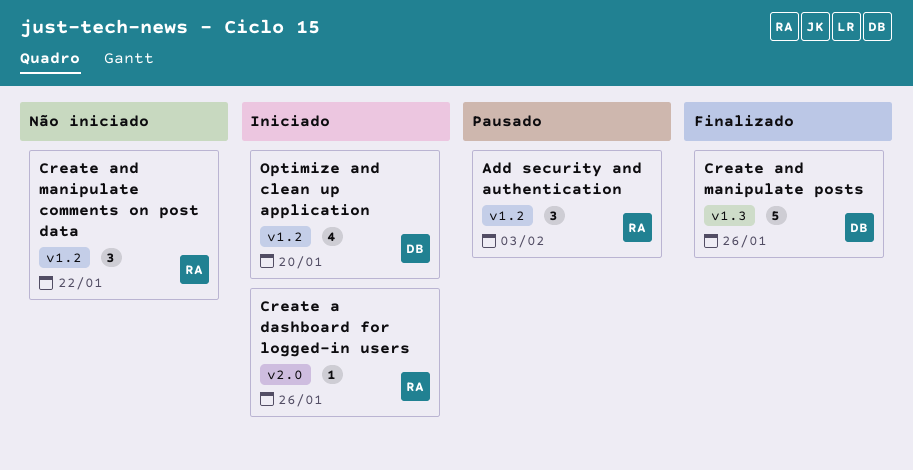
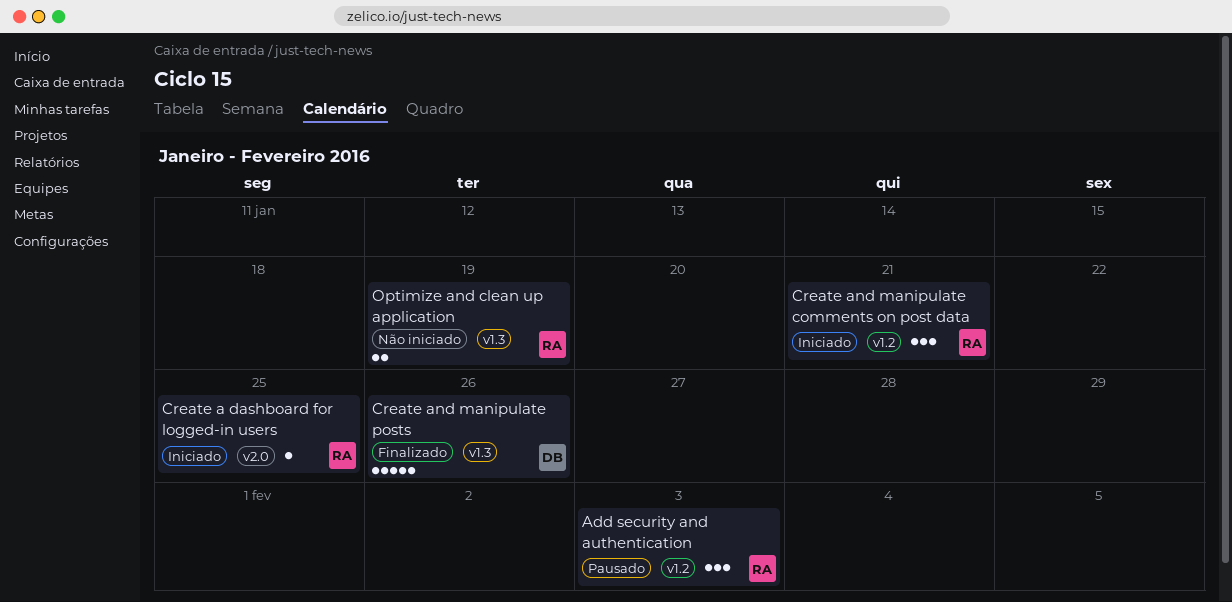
Create a dashboard for logged-in users, due: Jan 26 -> Jan 25
Create and manipulate comments on post data, status: Não iniciado -> Iniciado
Create and manipulate comments on post data, due: Jan 22 -> Jan 21
Optimize and clean up application, status: Iniciado -> Não iniciado
Optimize and clean up application, owner: DB -> RA
Optimize and clean up application, label: v1.2 -> v1.3
Optimize and clean up application, estimate: 4 -> 2
Optimize and clean up application, due: Jan 20 -> Jan 19

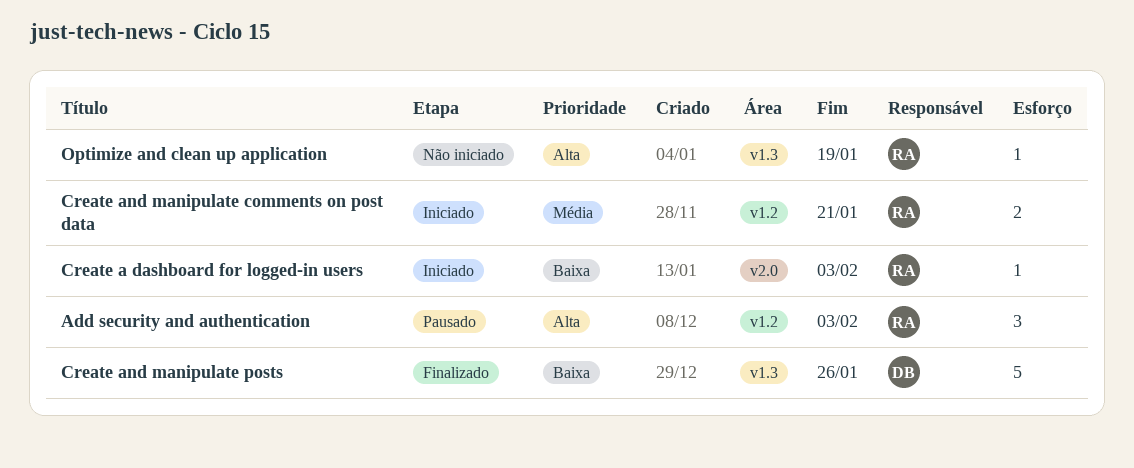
Create a dashboard for logged-in users, due: Jan 25 -> Feb 3
Create and manipulate comments on post data, estimate: 3 -> 2
Optimize and clean up application, estimate: 2 -> 1

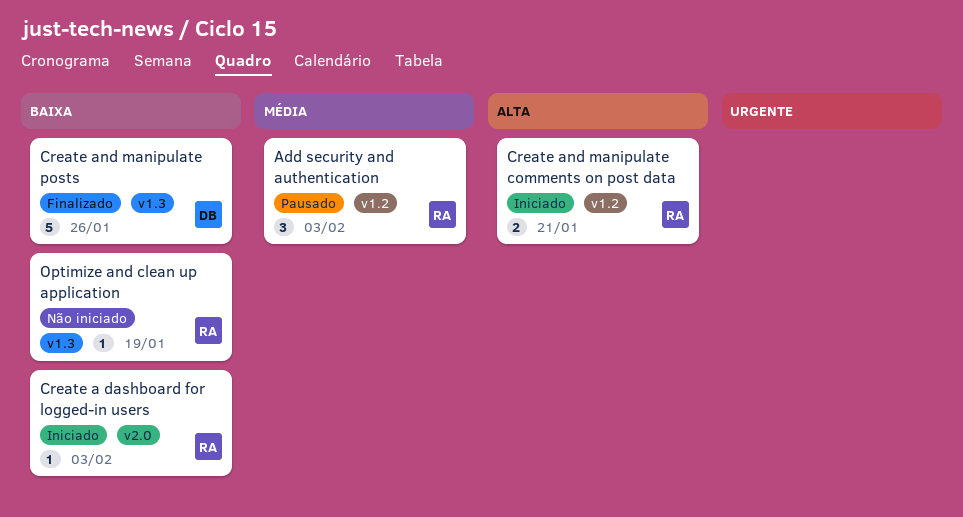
Add security and authentication, priority: Alta -> Média
Create and manipulate comments on post data, priority: Média -> Alta
Optimize and clean up application, priority: Alta -> Baixa

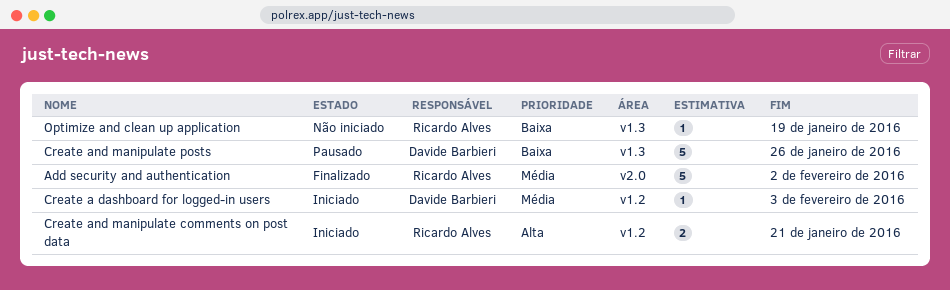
Add security and authentication, status: Pausado -> Finalizado
Add security and authentication, label: v1.2 -> v2.0
Add security and authentication, estimate: 3 -> 5
Add security and authentication, due: Feb 3 -> Feb 2
Create a dashboard for logged-in users, owner: Ricardo Alves -> Davide Barbieri
Create a dashboard for logged-in users, priority: Baixa -> Média
Create a dashboard for logged-in users, label: v2.0 -> v1.2
Create and manipulate posts, status: Finalizado -> Pausado

